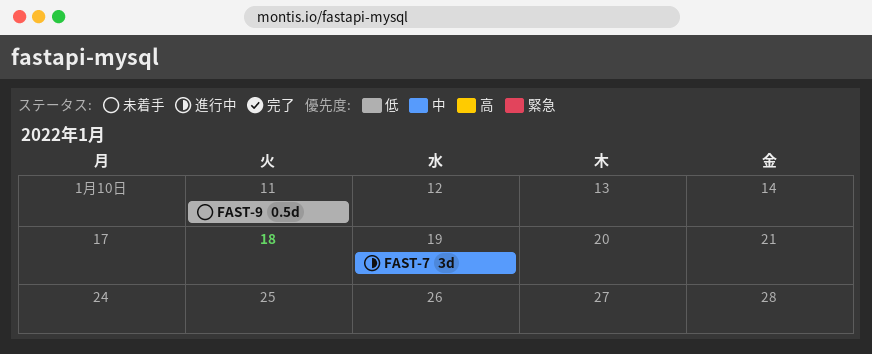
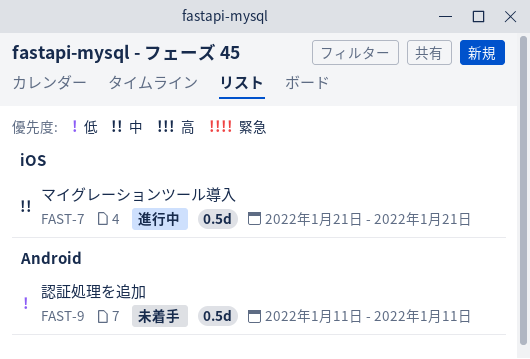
FAST-7, estimate: 3d -> 0.5d
FAST-7, start: Jan 19 -> Jan 21
FAST-7, due: Jan 19 -> Jan 21

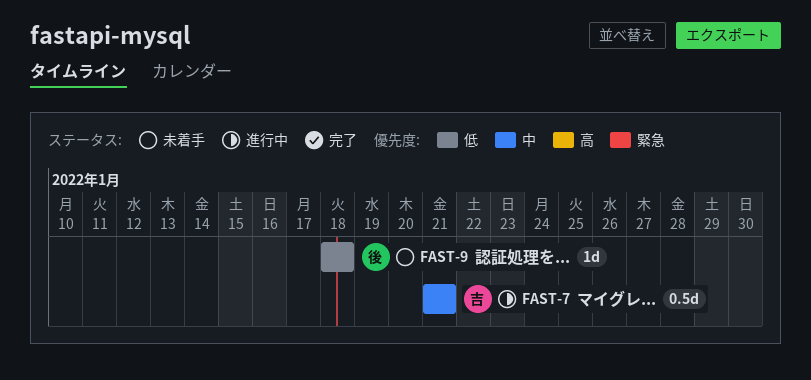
FAST-9, estimate: 0.5d -> 1d
FAST-9, start: Jan 11 -> Jan 18
FAST-9, due: Jan 11 -> Jan 18

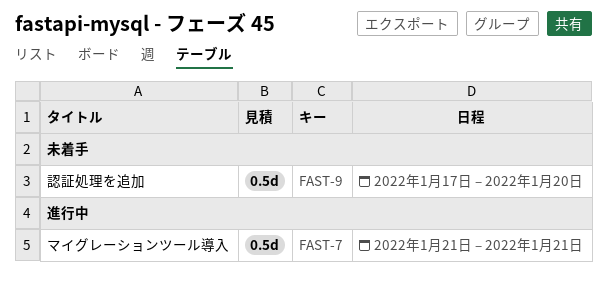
FAST-9, estimate: 1d -> 0.5d
FAST-9, start: Jan 18 -> Jan 17
FAST-9, due: Jan 18 -> Jan 20

